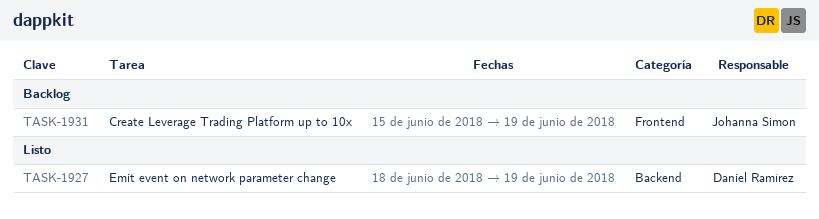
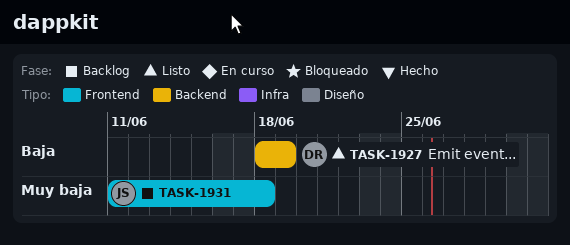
TASK-1931, start: Jun 15 -> Jun 11
TASK-1931, due: Jun 19 -> Jun 18

